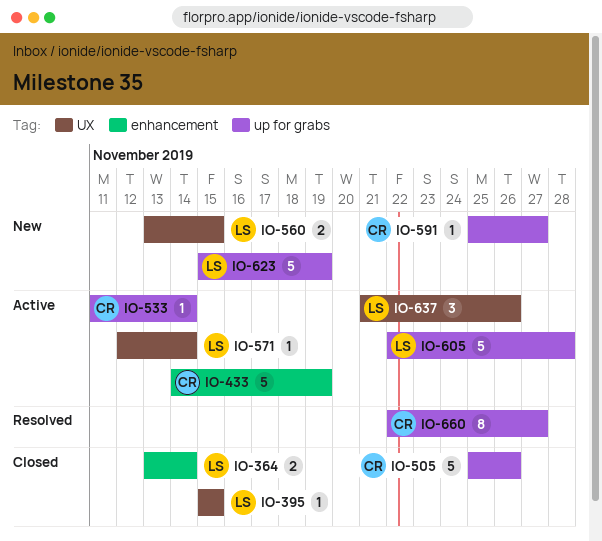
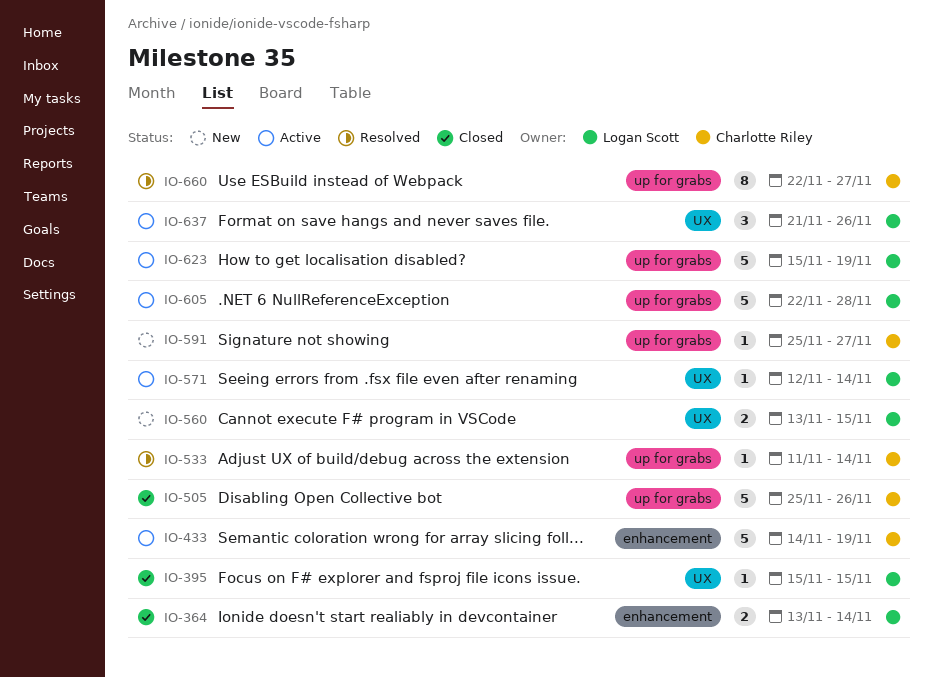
IO-533, status: Active -> Resolved
IO-623, status: New -> Active

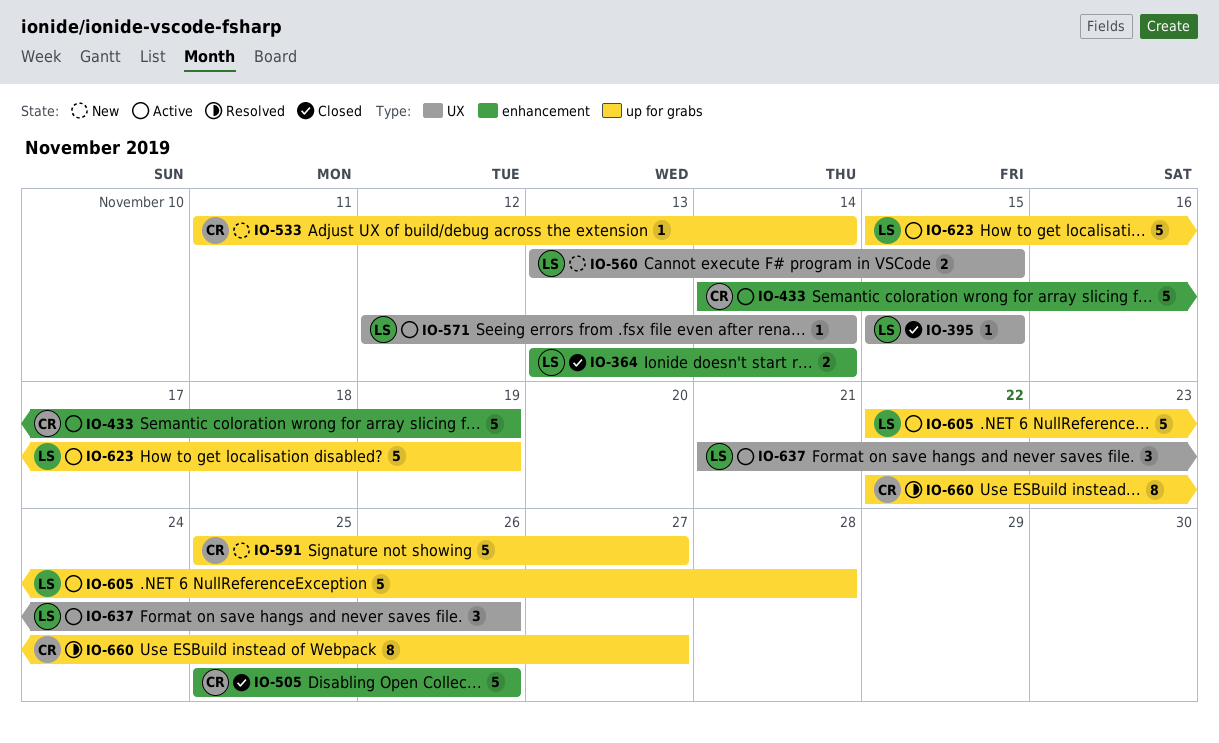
IO-505, label: up for grabs -> enhancement
IO-533, status: Resolved -> New
IO-591, estimate: 1 -> 5

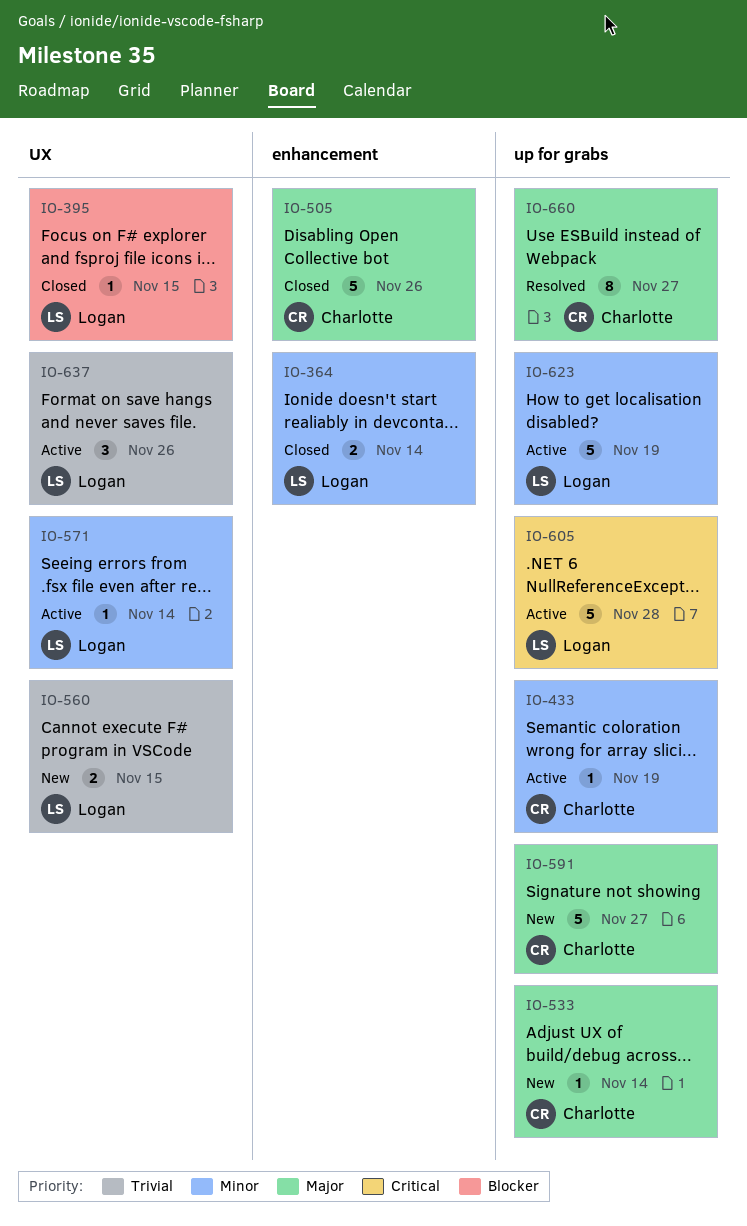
IO-433, label: enhancement -> up for grabs
IO-433, estimate: 5 -> 1

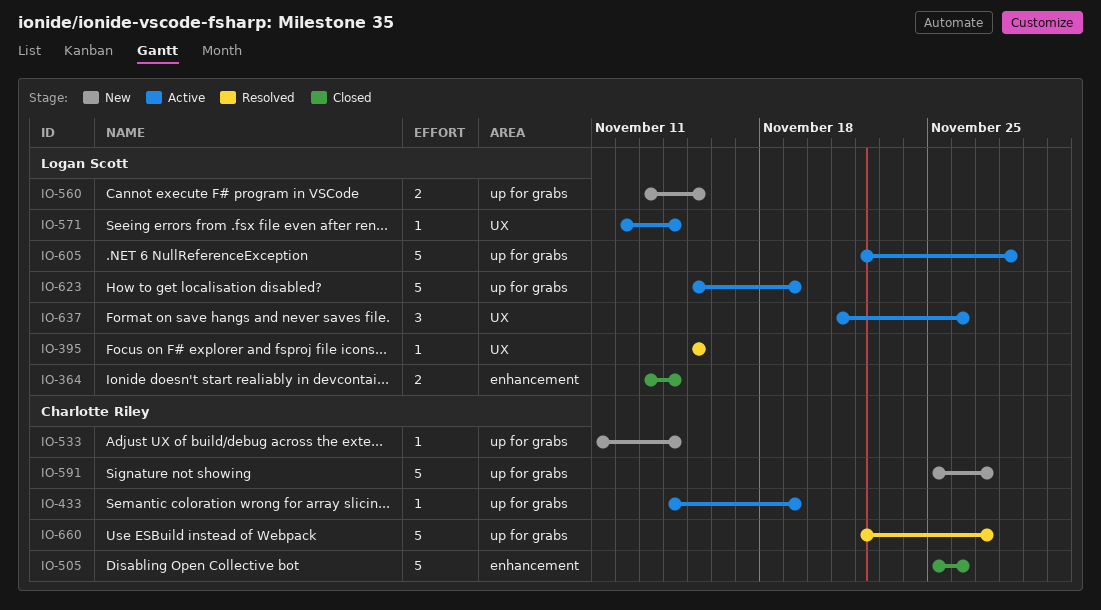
IO-395, status: Closed -> Resolved
IO-560, label: UX -> up for grabs
IO-660, estimate: 8 -> 5

